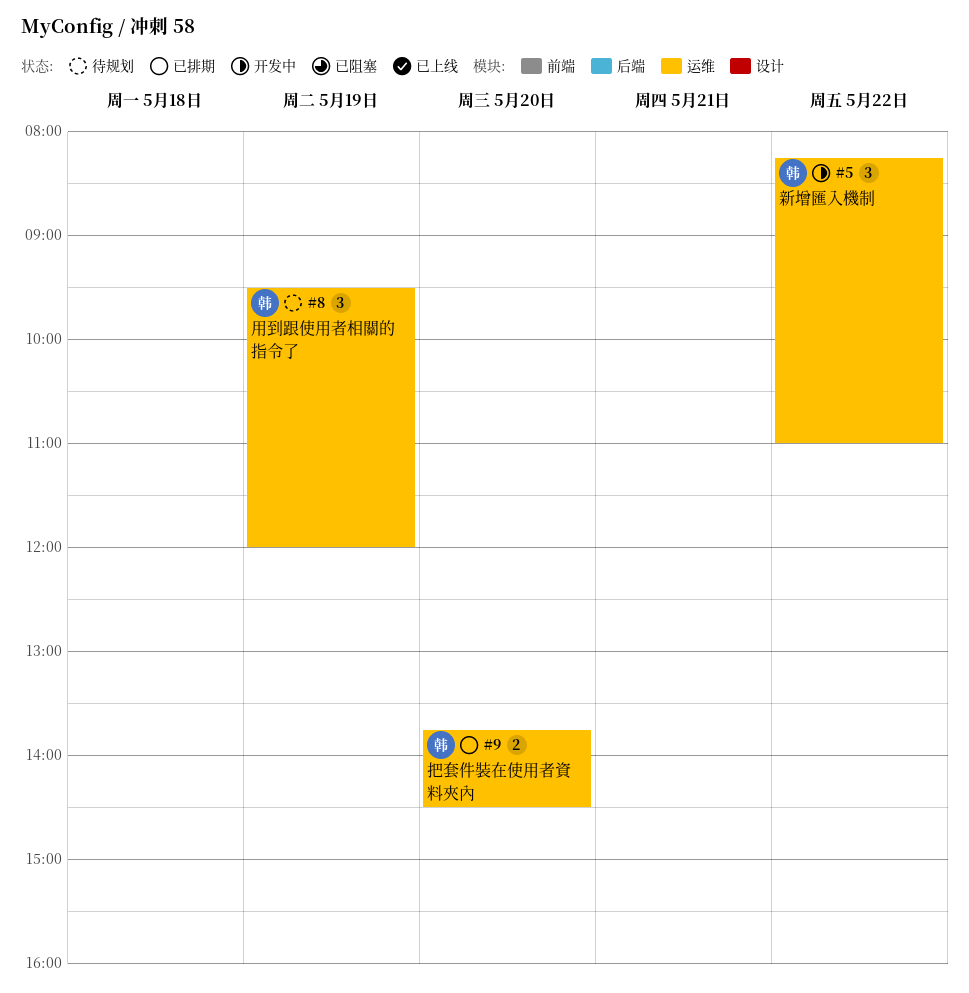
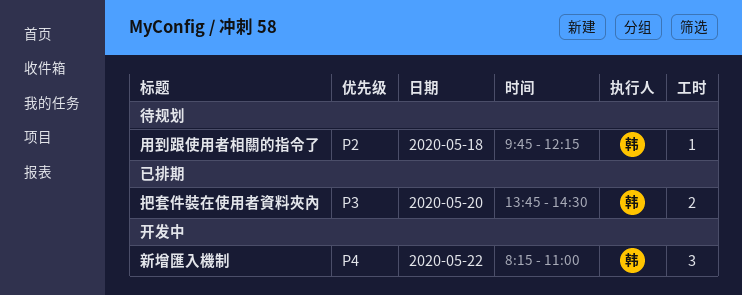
用到跟使用者相關的指令了, estimate: 3 -> 1
用到跟使用者相關的指令了, day: May 19 -> May 18
用到跟使用者相關的指令了, begins: 09:30 -> 09:45
用到跟使用者相關的指令了, ends: 12:00 -> 12:15

